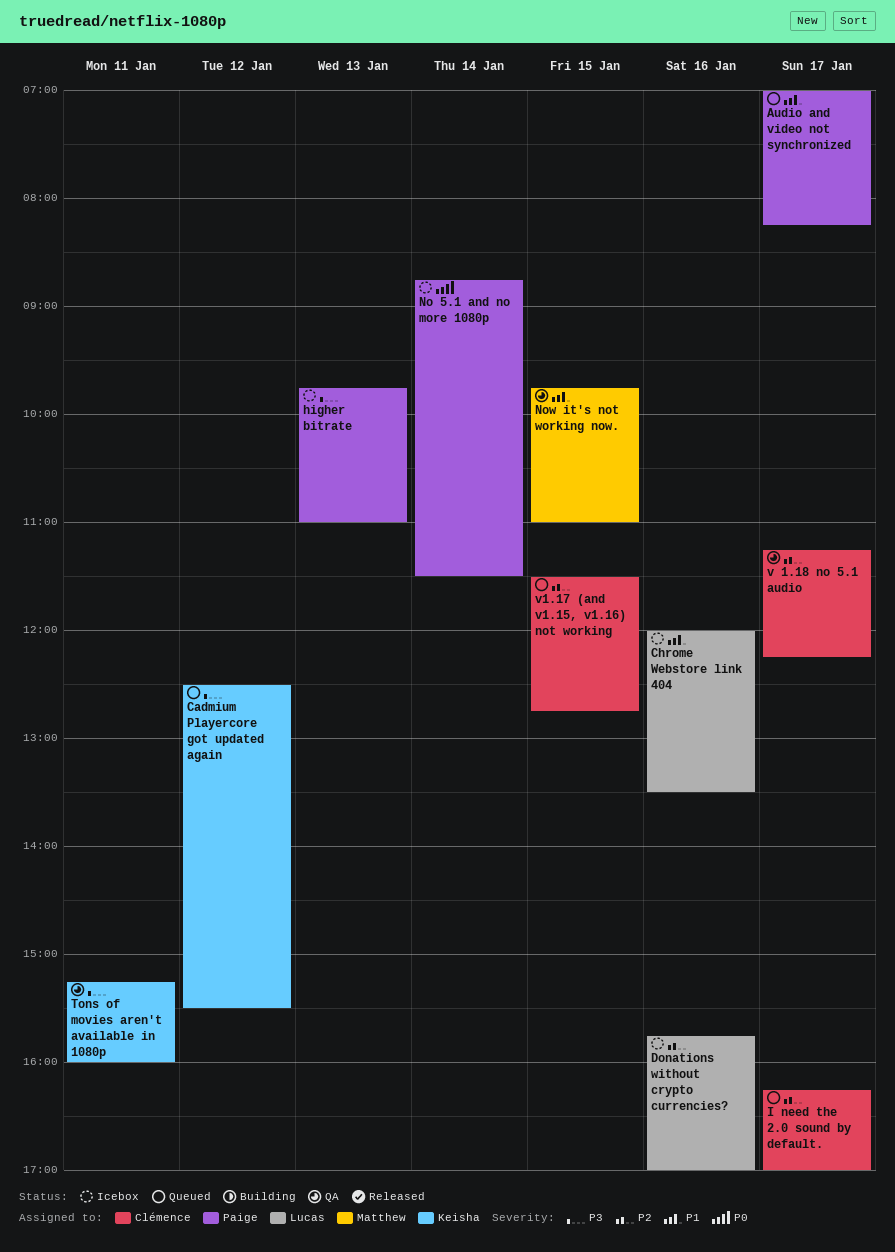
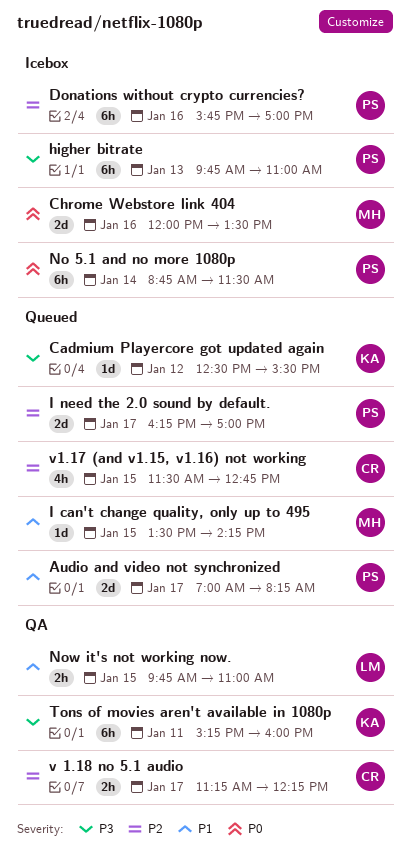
Chrome Webstore link 404, owner: Lucas -> Matthew
Chrome Webstore link 404, priority: P1 -> P0
Donations without crypto currencies?, owner: Lucas -> Paige
I can't change quality, only up to 495: none -> present
I need the 2.0 sound by default., owner: Clémence -> Paige
Now it's not working now., owner: Matthew -> Lucas

